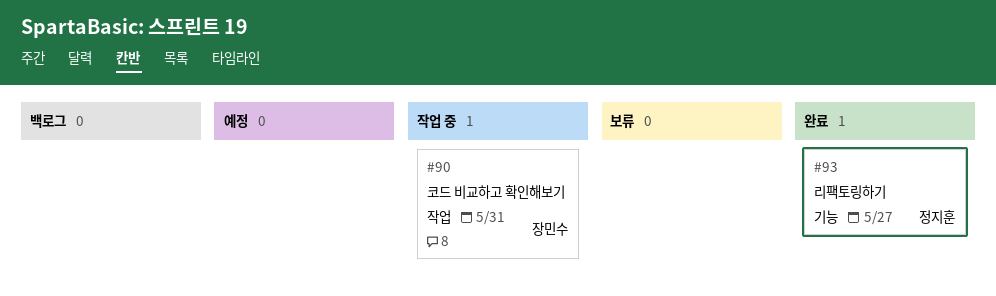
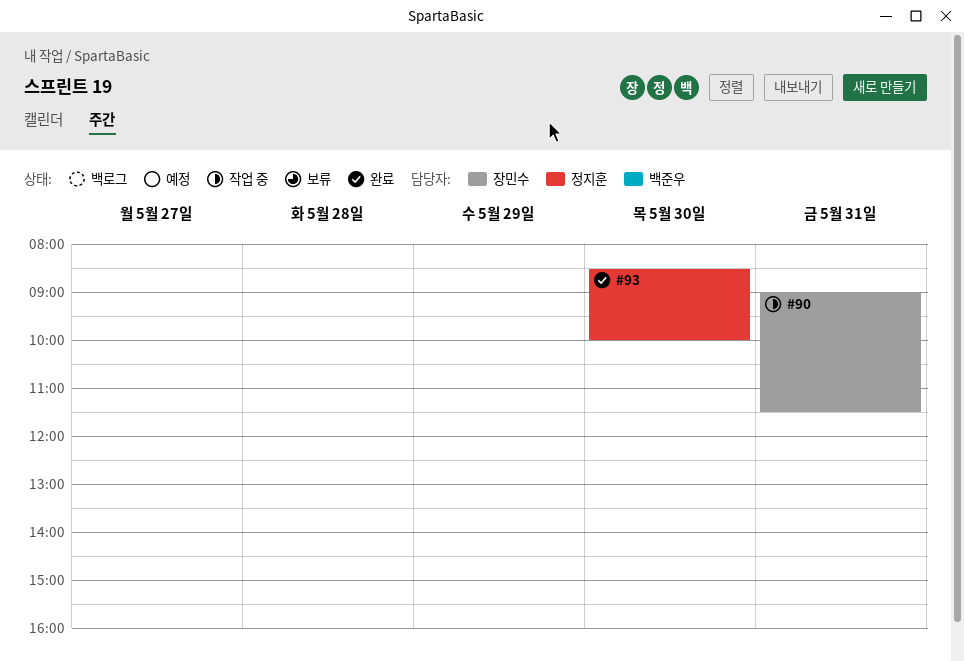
#93, day: May 27 -> May 30

